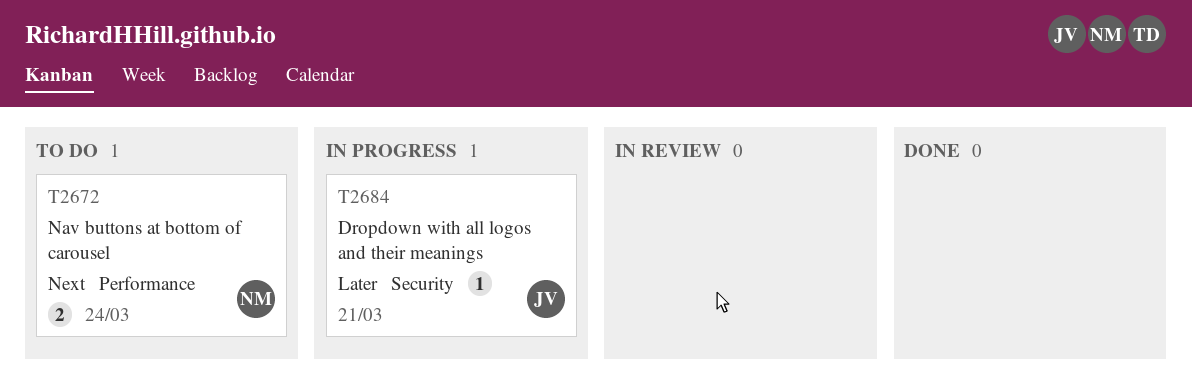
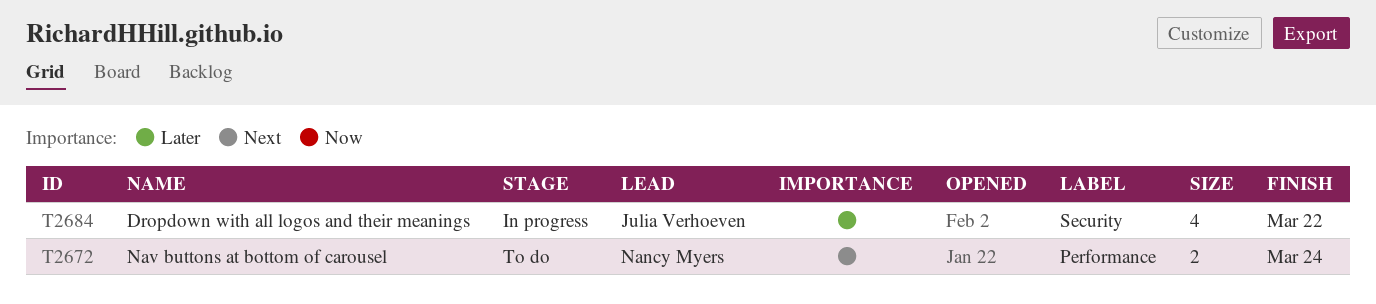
T2684, estimate: 1 -> 4
T2684, due: Mar 21 -> Mar 22

